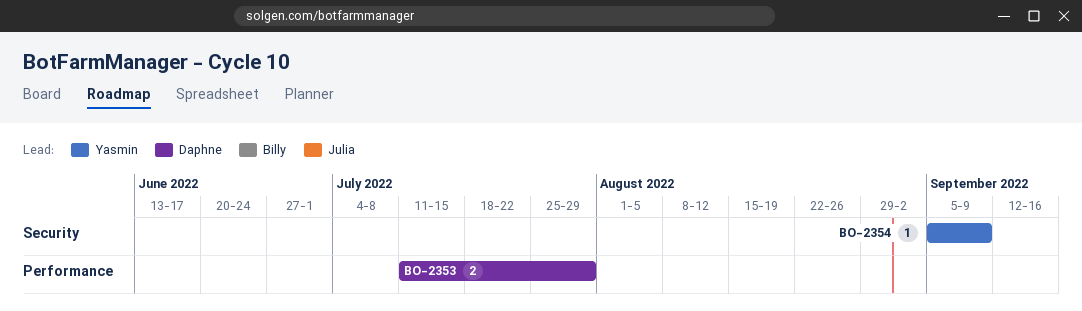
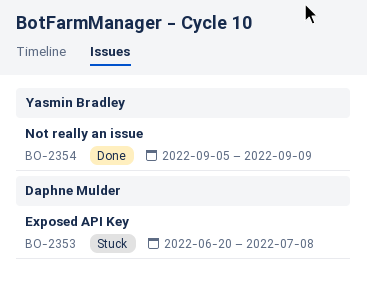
BO-2353, start: Jul 11 -> Jun 20
BO-2353, due: Jul 29 -> Jul 8

